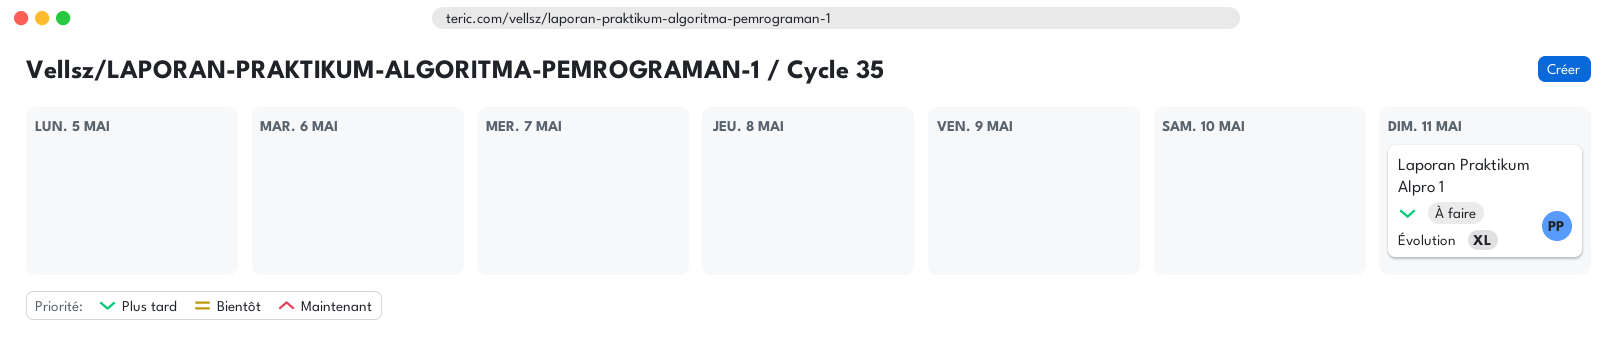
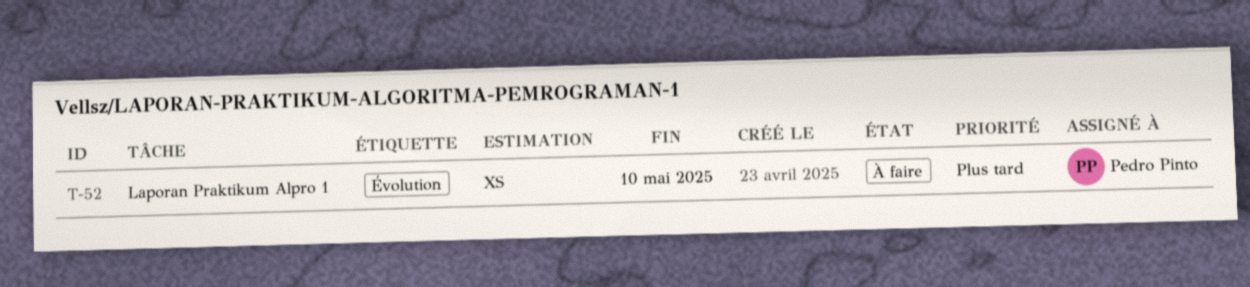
Laporan Praktikum Alpro 1, estimate: XL -> XS
Laporan Praktikum Alpro 1, due: May 11 -> May 10

